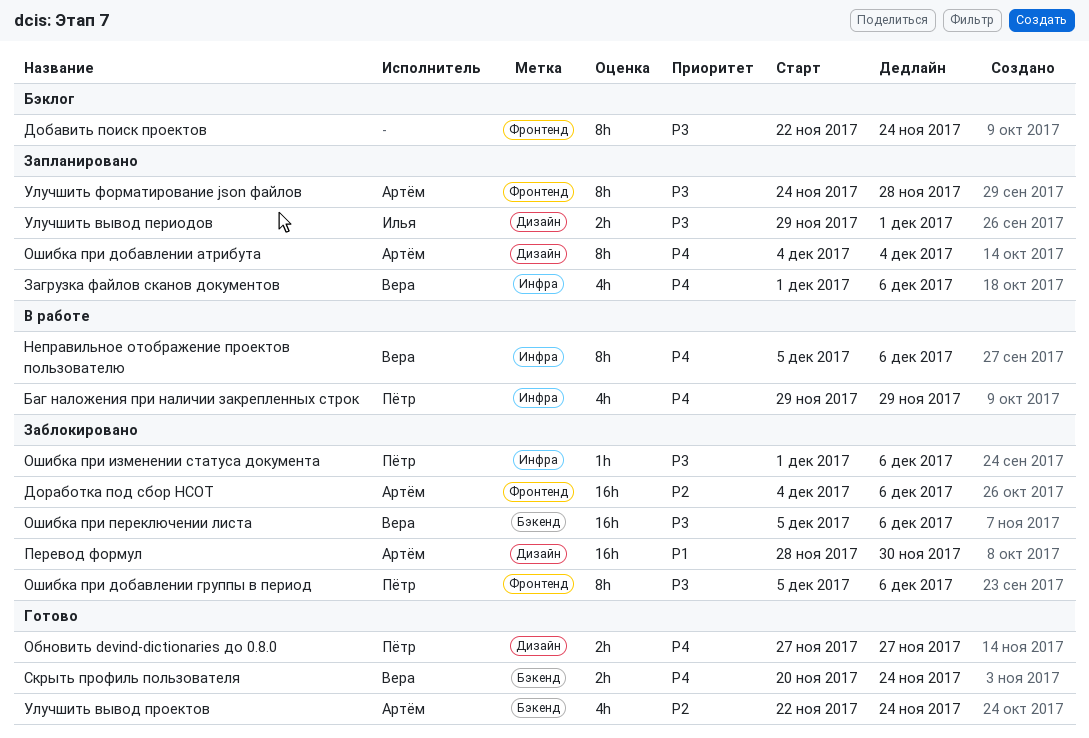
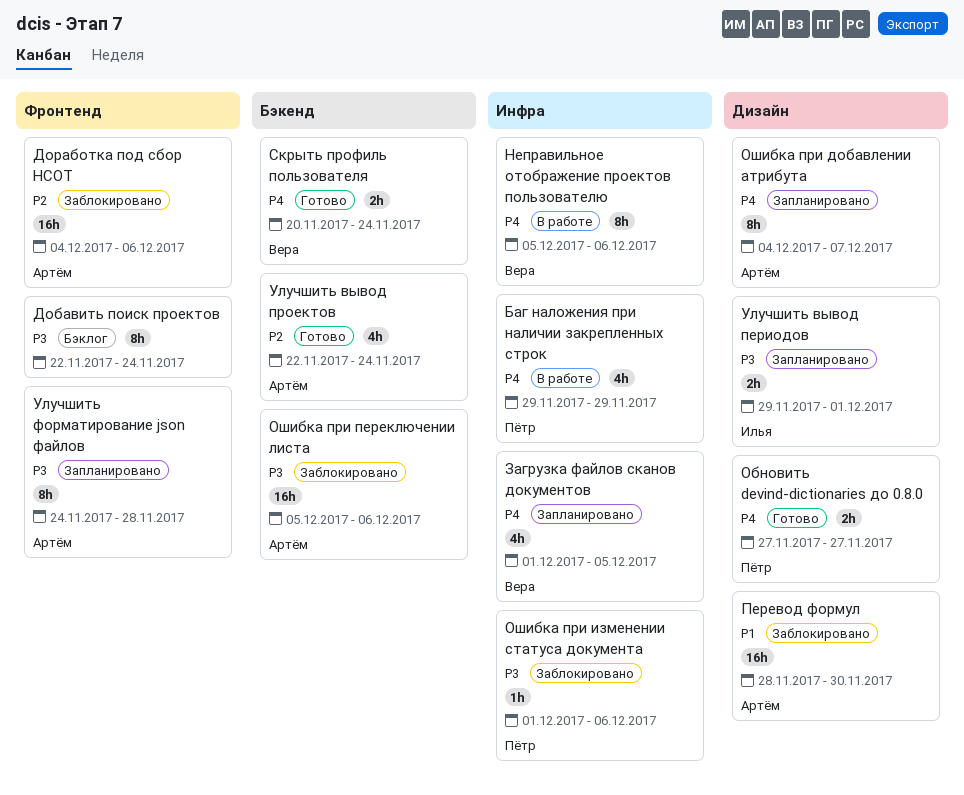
Загрузка файлов сканов документов, due: Dec 6 -> Dec 5
Ошибка при добавлении атрибута, due: Dec 4 -> Dec 7
Ошибка при добавлении группы в период: present -> none
Ошибка при переключении листа, owner: Вера -> Артём

